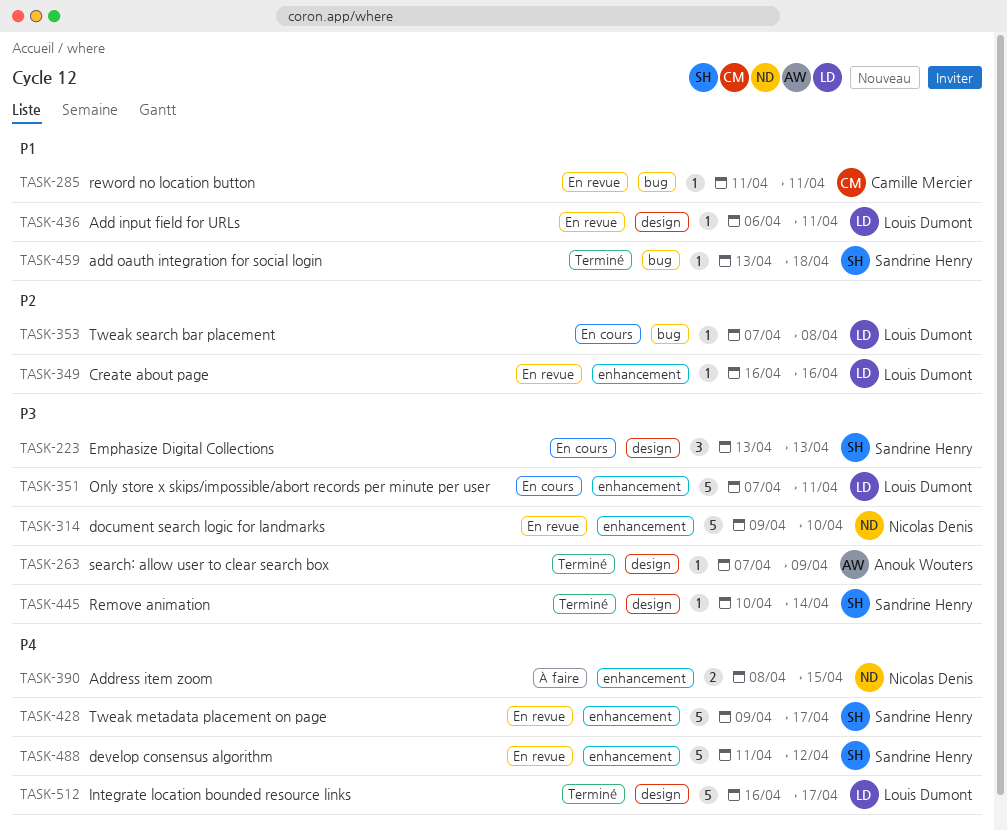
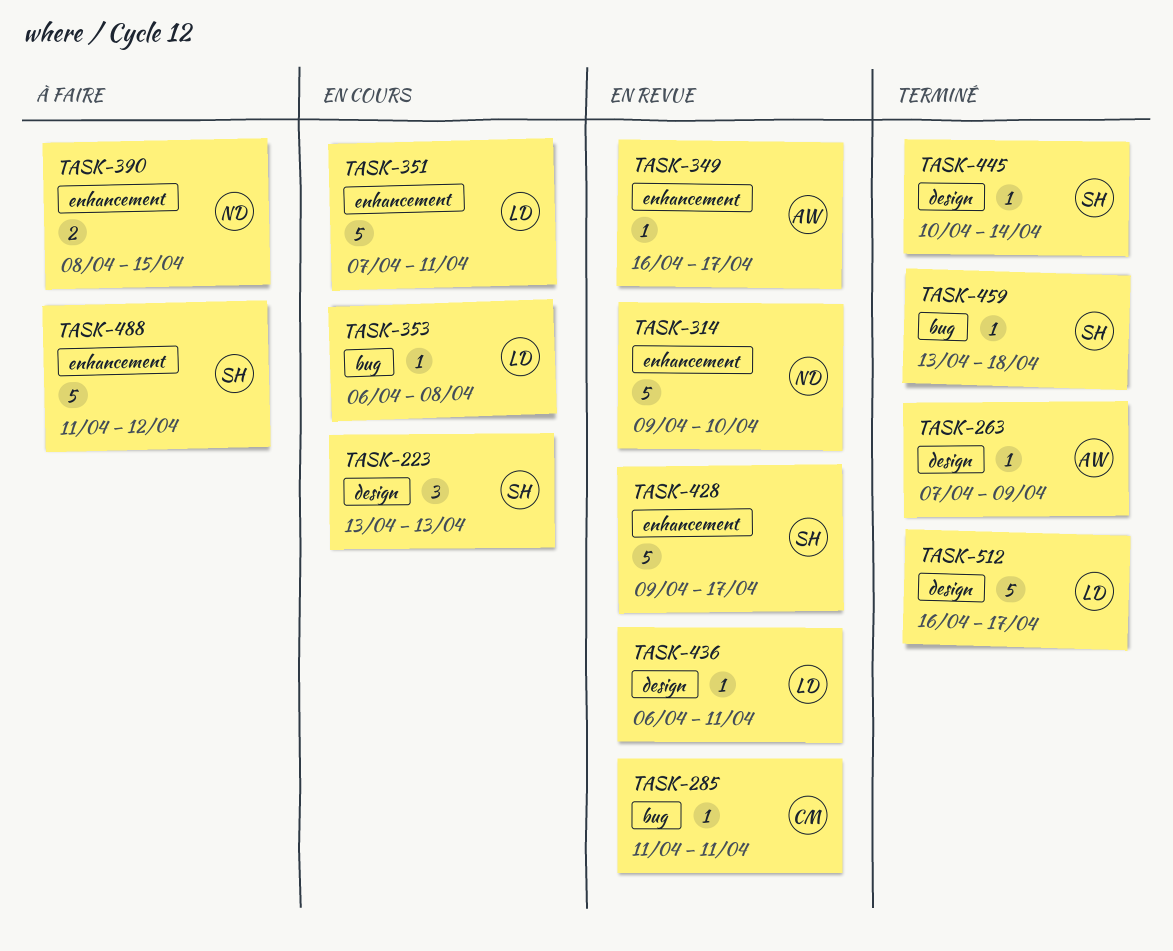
TASK-349, owner: Louis Dumont -> Anouk Wouters
TASK-349, due: Apr 16 -> Apr 17
TASK-353, start: Apr 7 -> Apr 6
TASK-488, status: En revue -> À faire

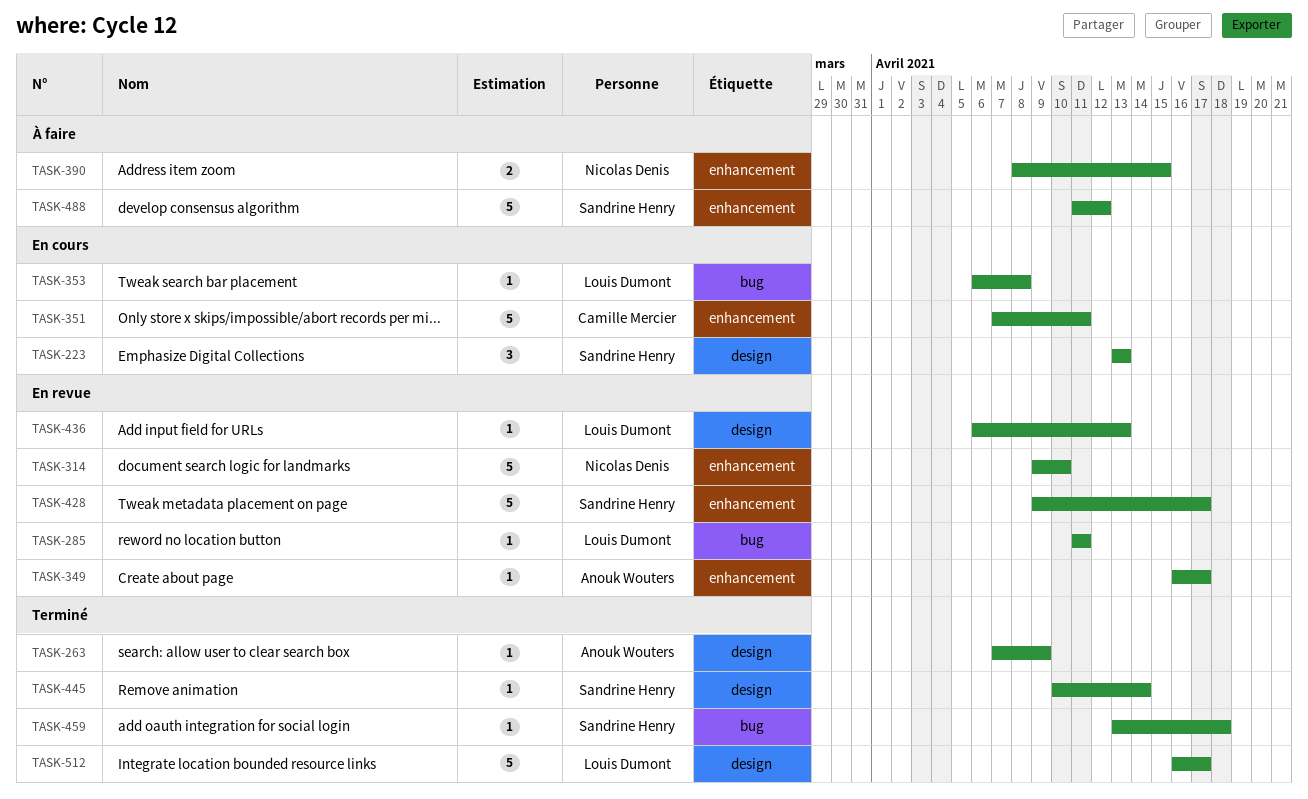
TASK-285, owner: Camille Mercier -> Louis Dumont
TASK-351, owner: Louis Dumont -> Camille Mercier
TASK-436, due: Apr 11 -> Apr 13

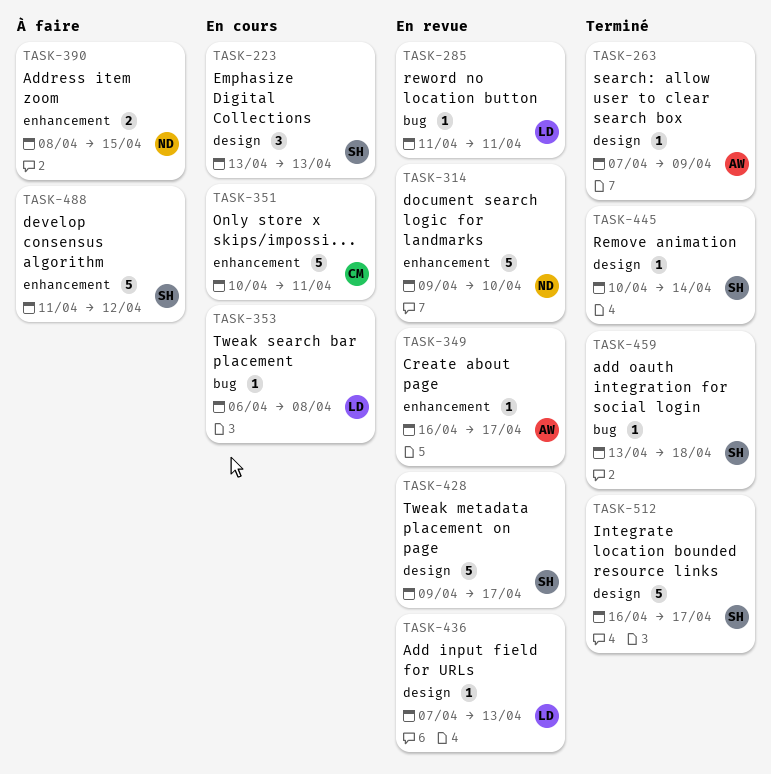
TASK-351, start: Apr 7 -> Apr 10
TASK-428, label: enhancement -> design
TASK-436, start: Apr 6 -> Apr 7
TASK-512, owner: Louis Dumont -> Sandrine Henry

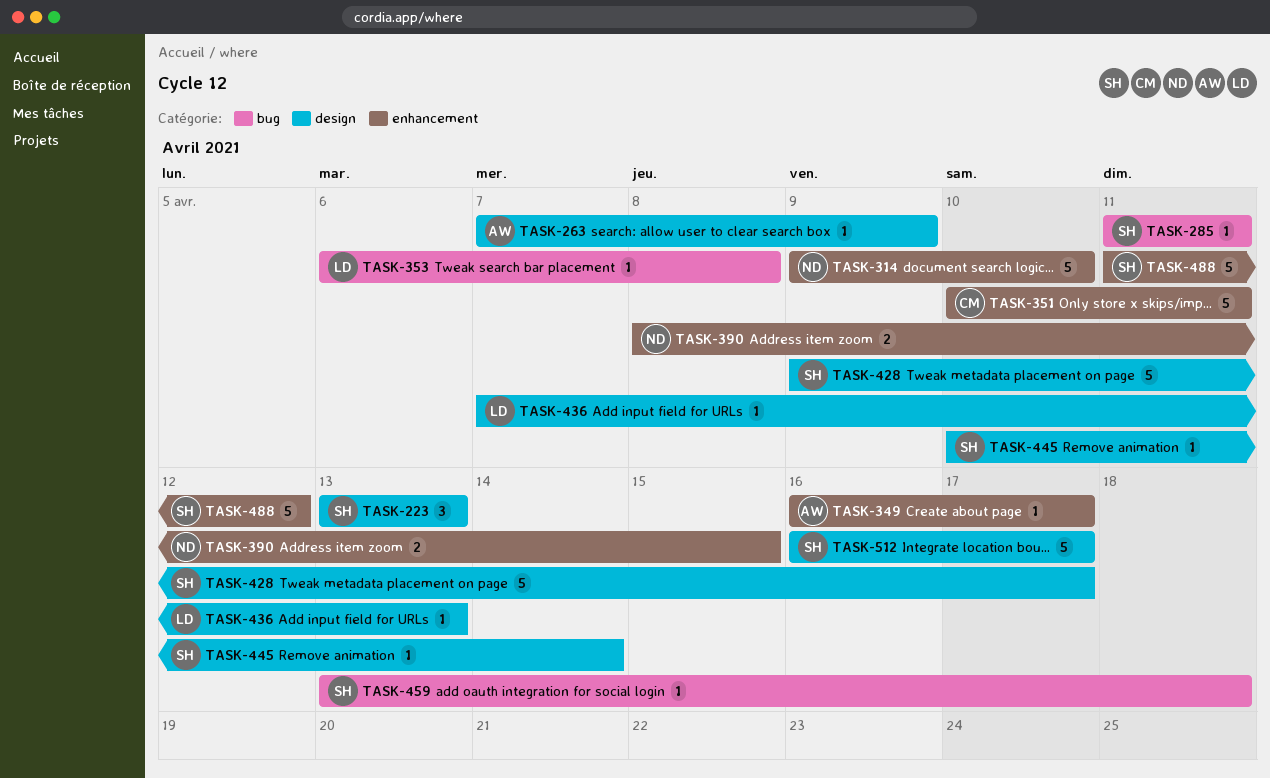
TASK-285, owner: LD -> SH

